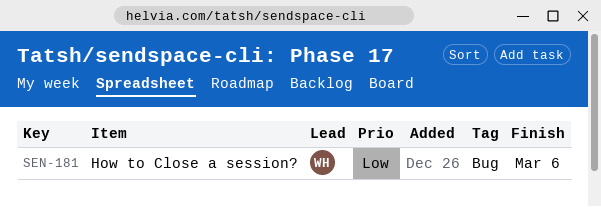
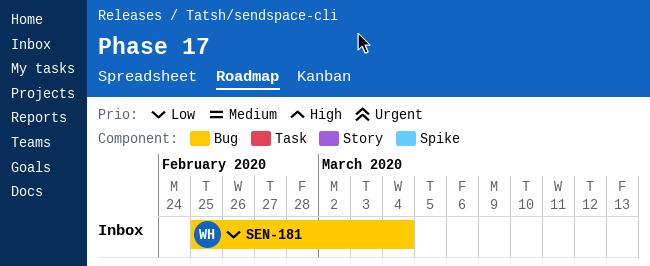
SEN-181, due: Mar 6 -> Mar 4

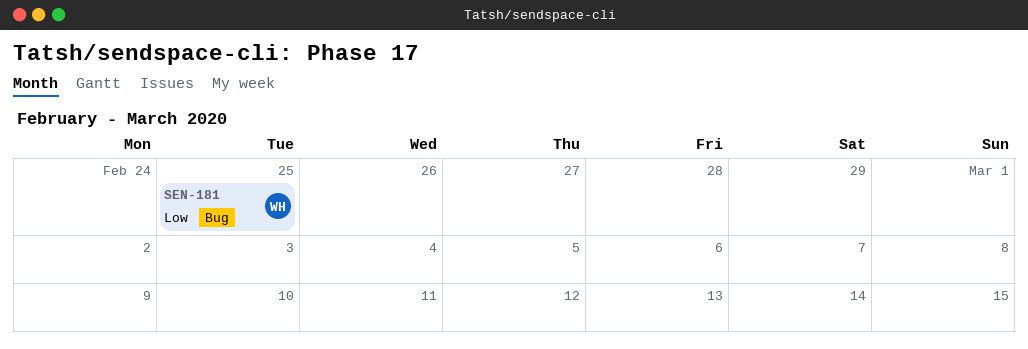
SEN-181, due: Mar 4 -> Feb 25

